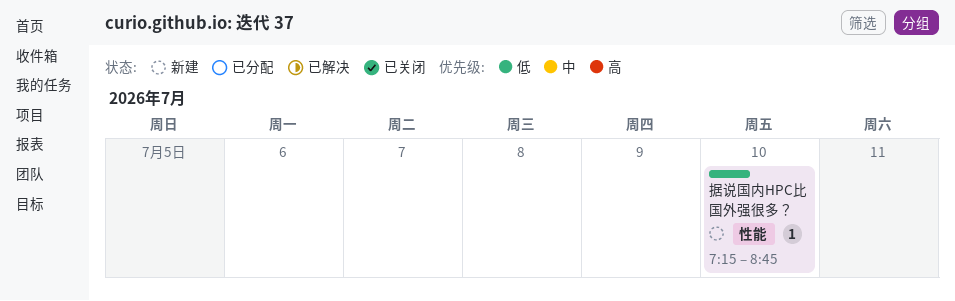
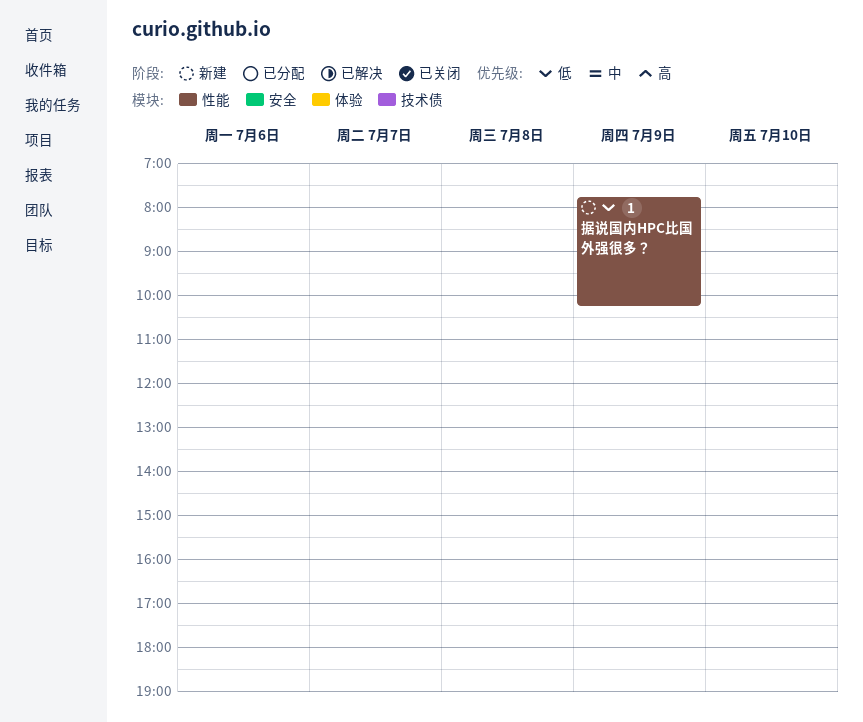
据说国内HPC比国外强很多？, day: Jul 10 -> Jul 9
据说国内HPC比国外强很多？, begins: 07:15 -> 07:45
据说国内HPC比国外强很多？, ends: 08:45 -> 10:15

